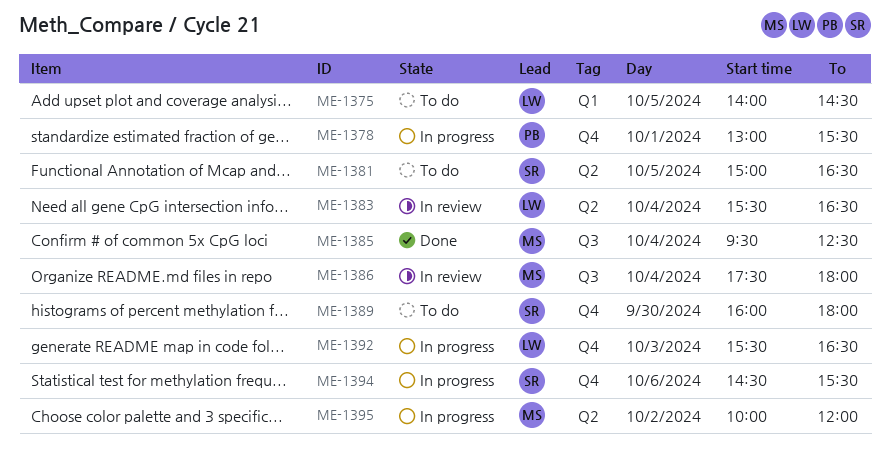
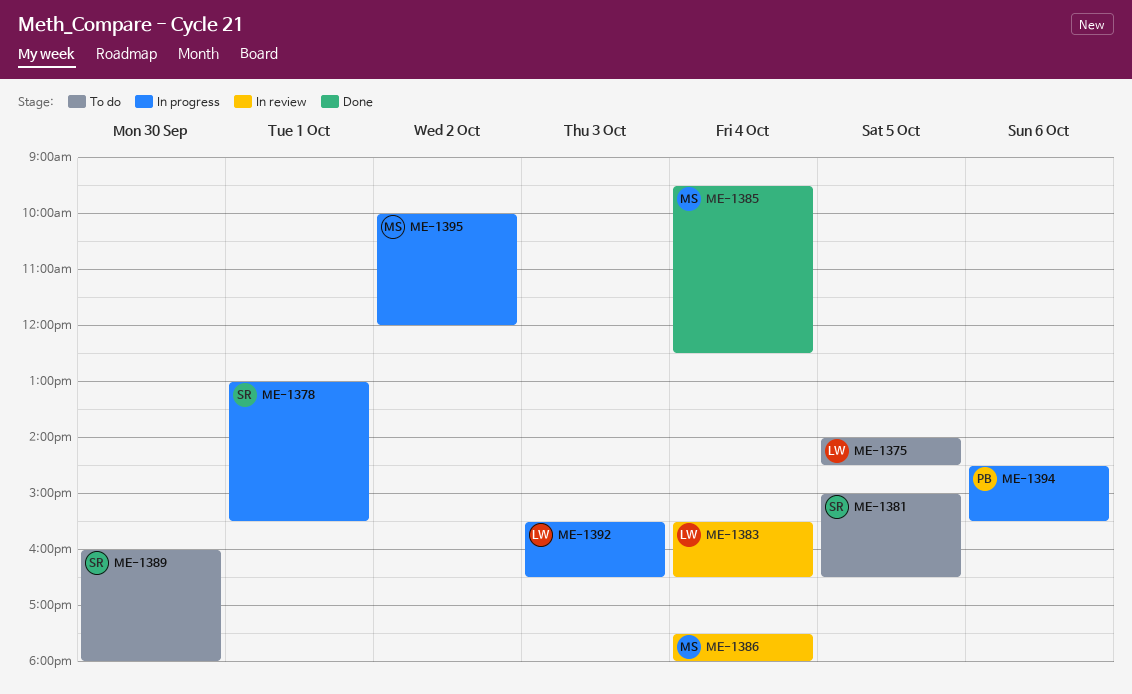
ME-1378, owner: PB -> SR
ME-1394, owner: SR -> PB

